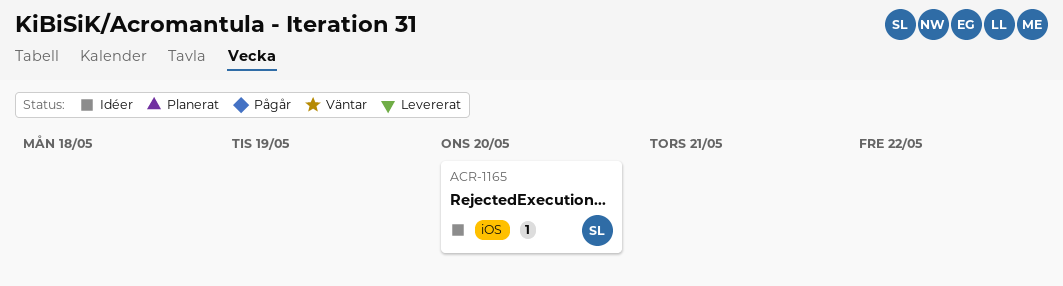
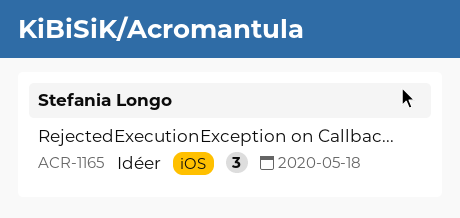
ACR-1165, estimate: 1 -> 3
ACR-1165, due: May 20 -> May 18

